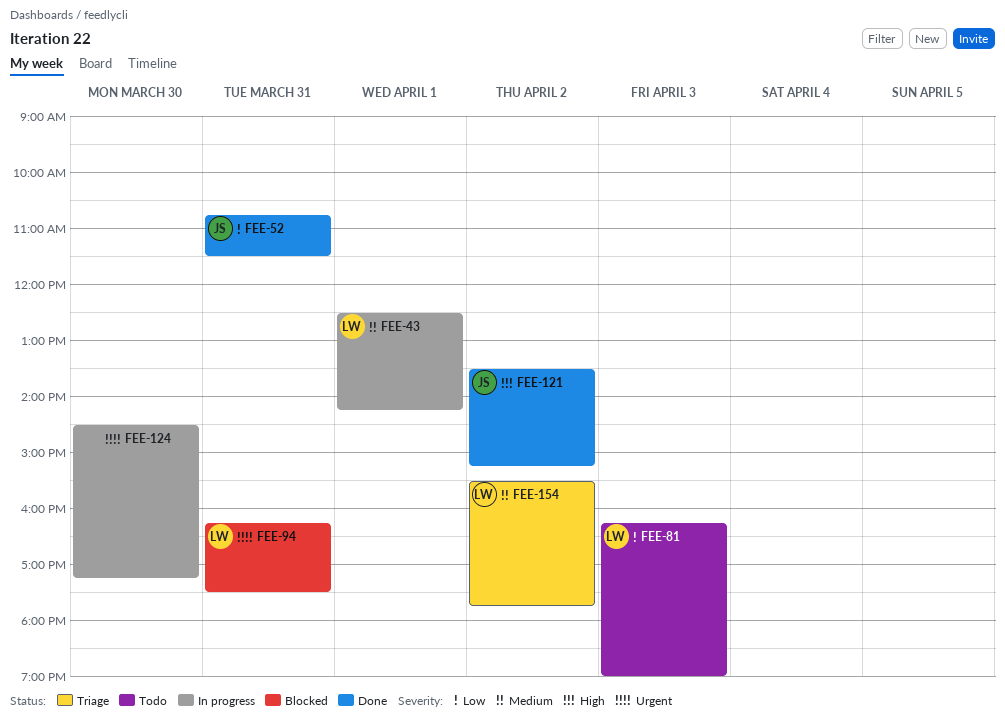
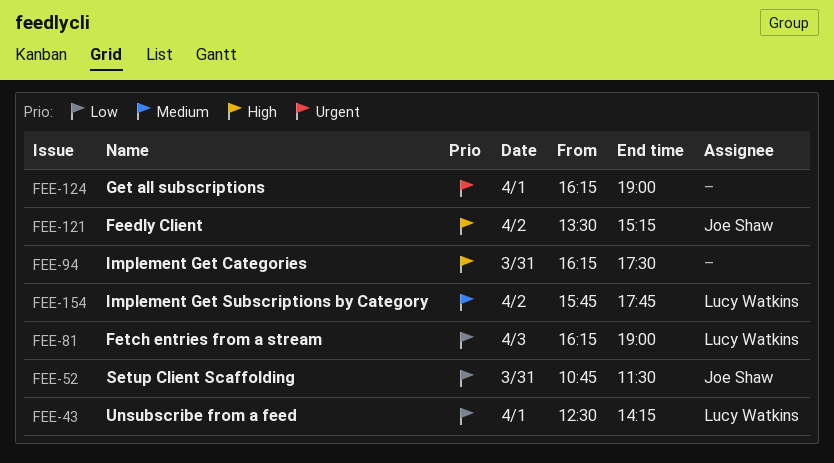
FEE-43, priority: Medium -> Low
FEE-94, owner: Lucy Watkins -> none
FEE-94, priority: Urgent -> High
FEE-124, day: Mar 30 -> Apr 1
FEE-124, begins: 14:30 -> 16:15
FEE-124, ends: 17:15 -> 19:00
FEE-154, begins: 15:30 -> 15:45

